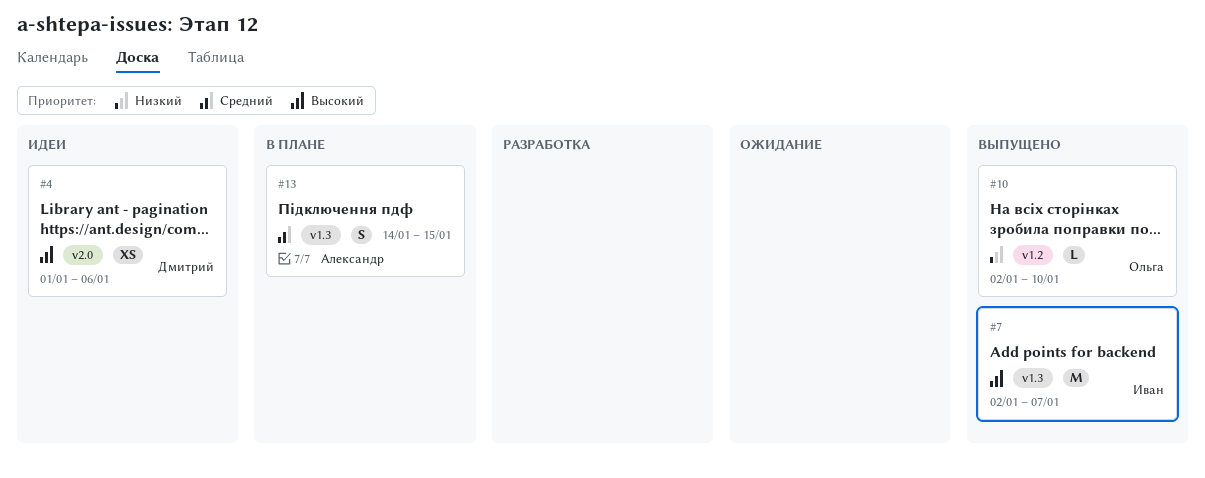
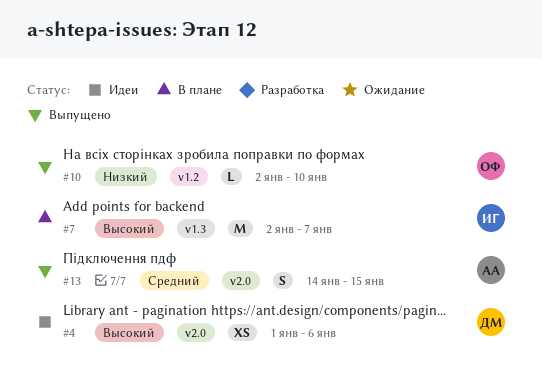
#7, status: Выпущено -> В плане
#13, status: В плане -> Выпущено
#13, label: v1.3 -> v2.0

